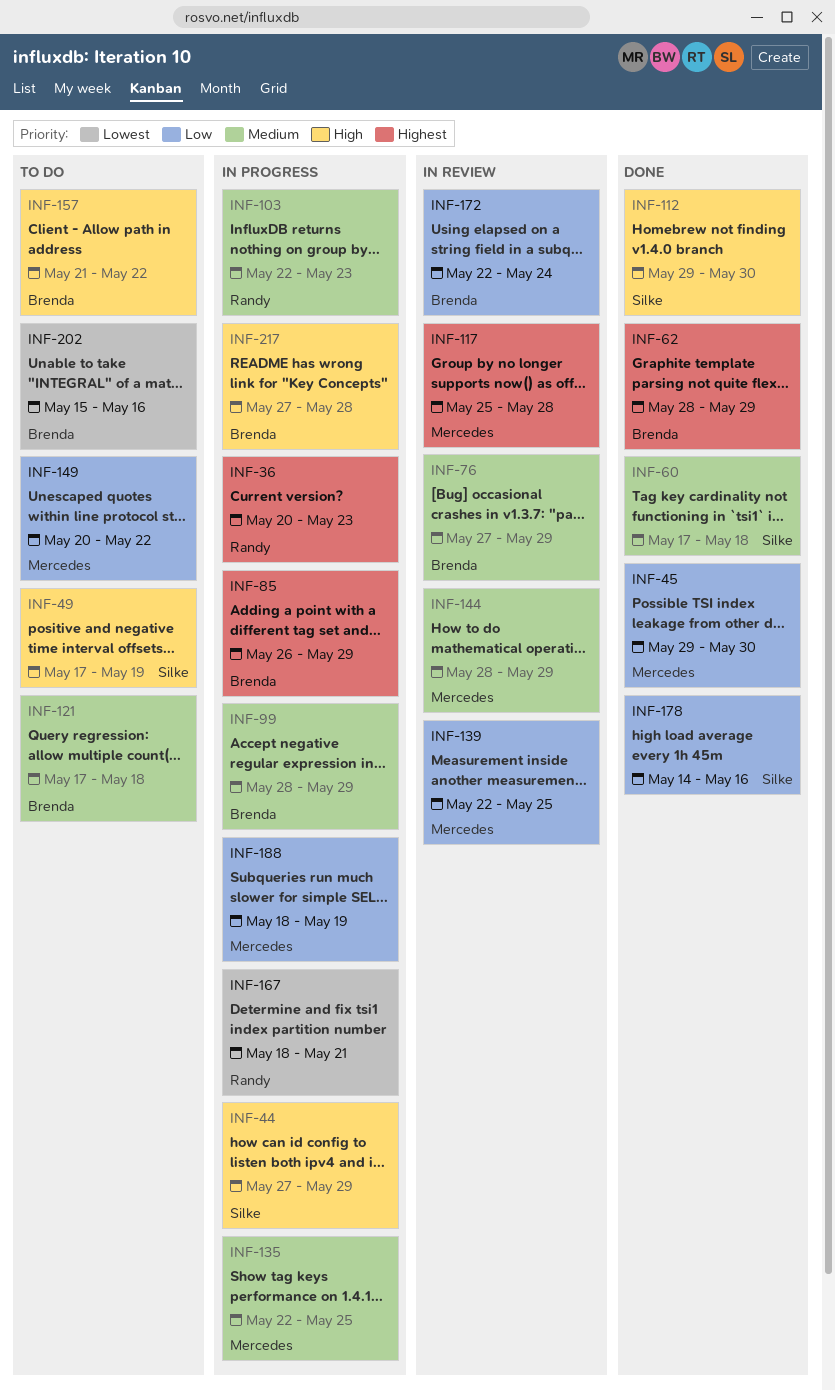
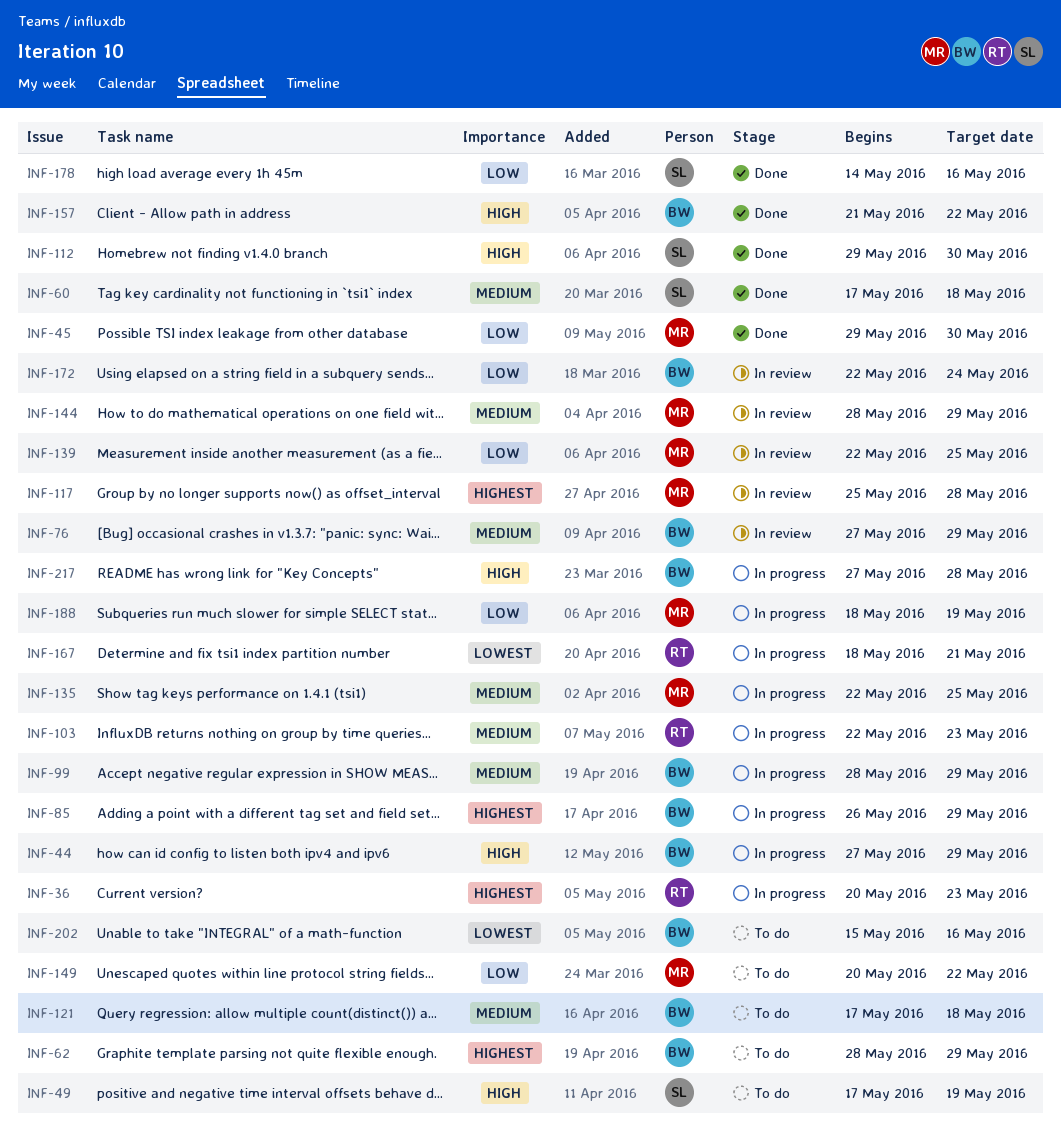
INF-44, owner: Silke -> Brenda
INF-62, status: Done -> To do
INF-157, status: To do -> Done

